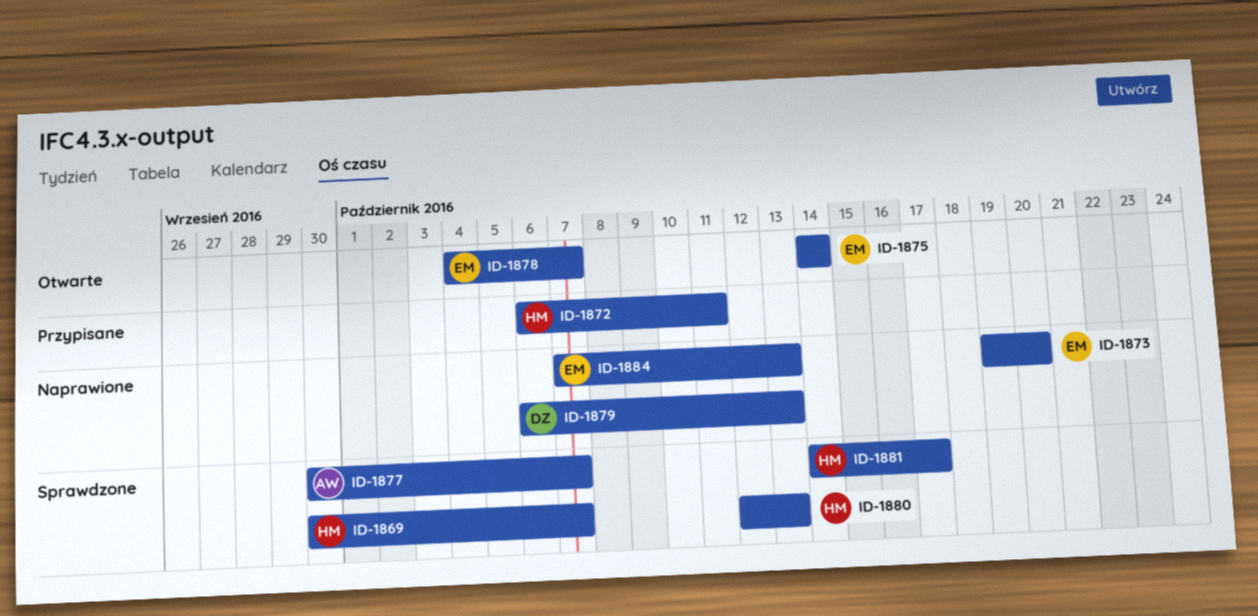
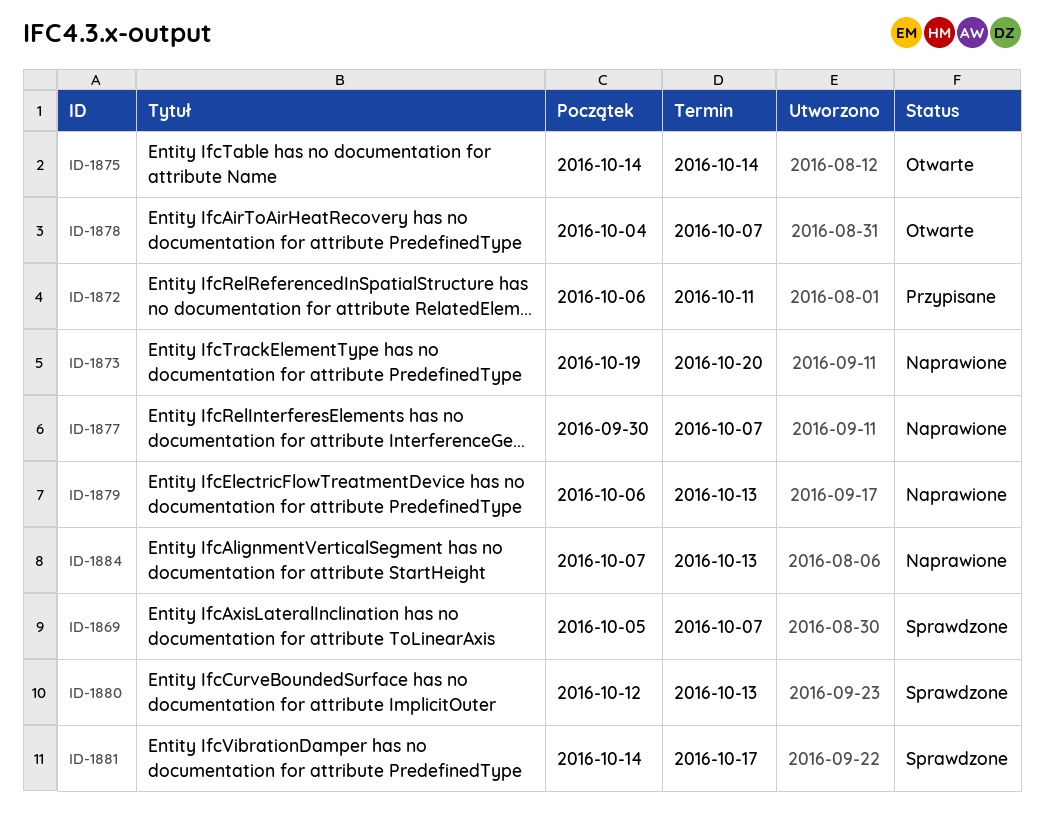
ID-1869, start: Sep 30 -> Oct 5
ID-1877, status: Sprawdzone -> Naprawione

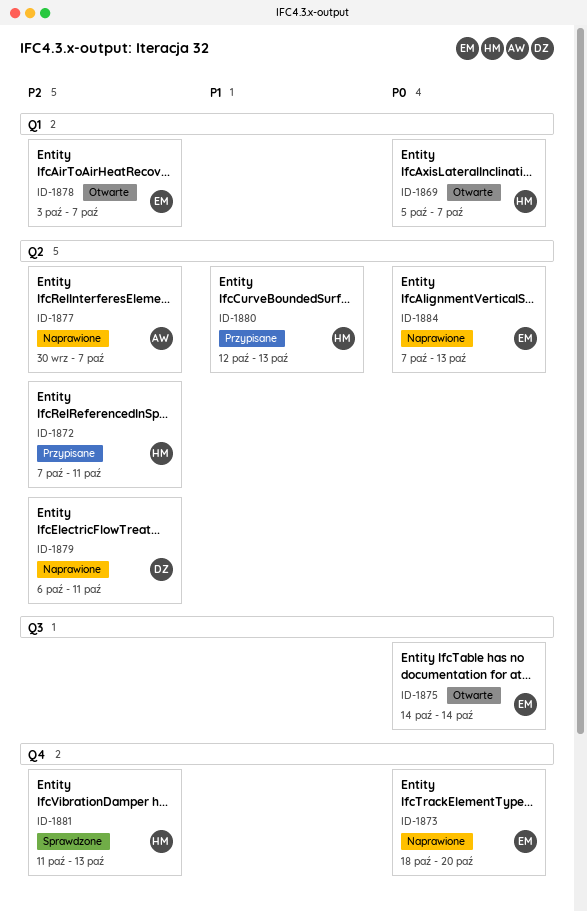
ID-1869, status: Sprawdzone -> Otwarte
ID-1872, start: Oct 6 -> Oct 7
ID-1873, start: Oct 19 -> Oct 18
ID-1878, start: Oct 4 -> Oct 3
ID-1879, due: Oct 13 -> Oct 11
ID-1880, status: Sprawdzone -> Przypisane
ID-1881, start: Oct 14 -> Oct 11
ID-1881, due: Oct 17 -> Oct 13

